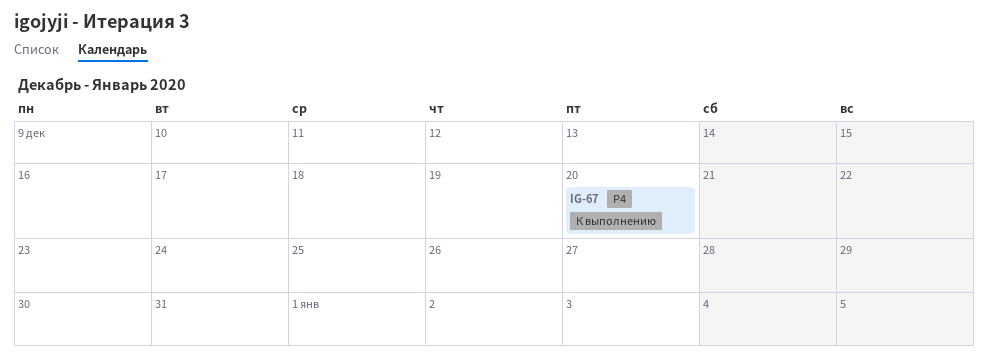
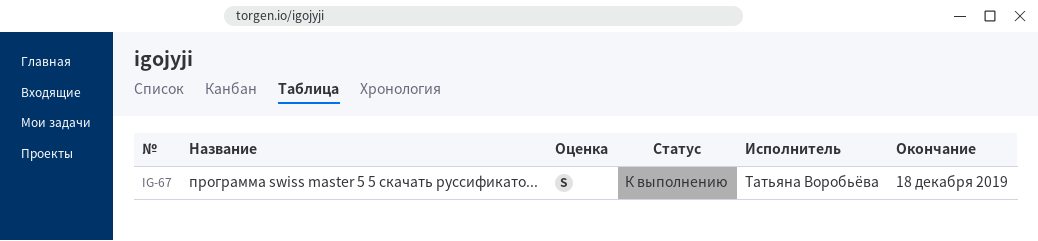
IG-67, due: Dec 20 -> Dec 18

